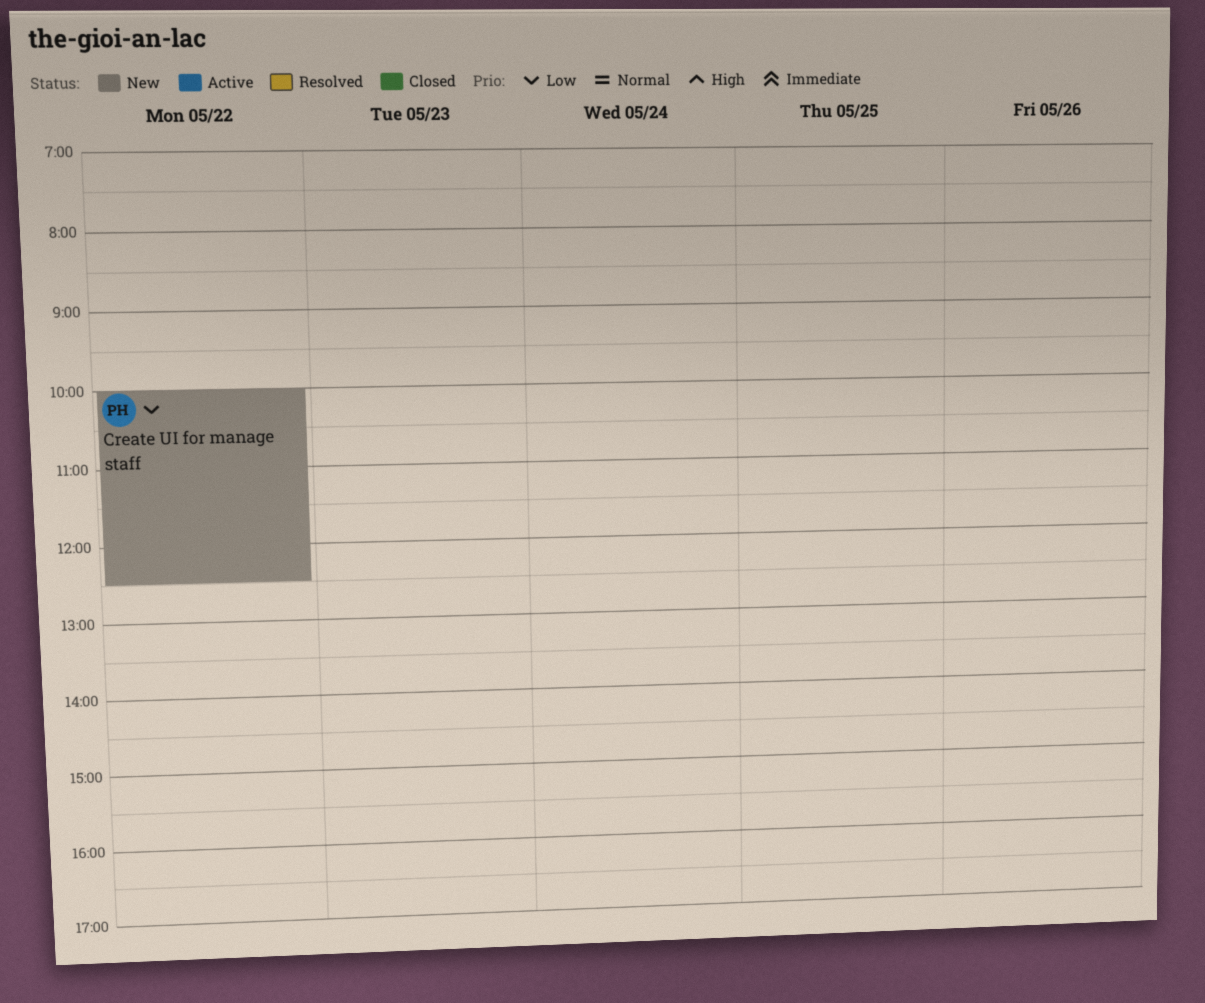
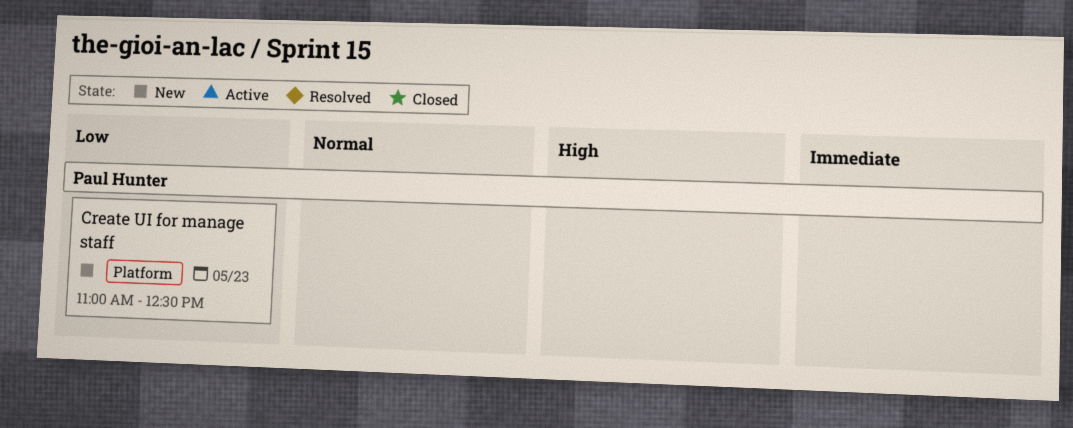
Create UI for manage staff, day: May 22 -> May 23
Create UI for manage staff, begins: 10:00 -> 11:00

